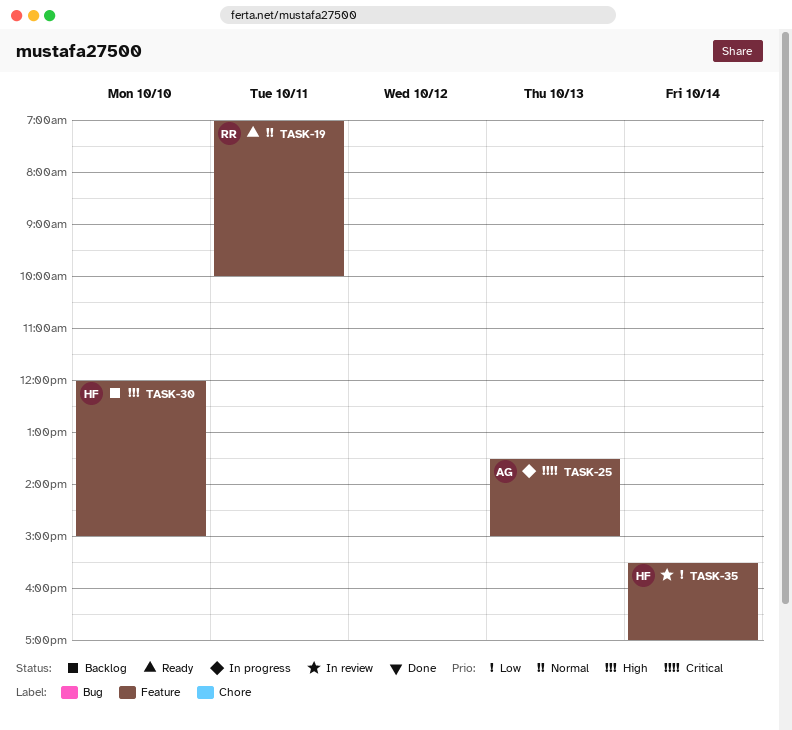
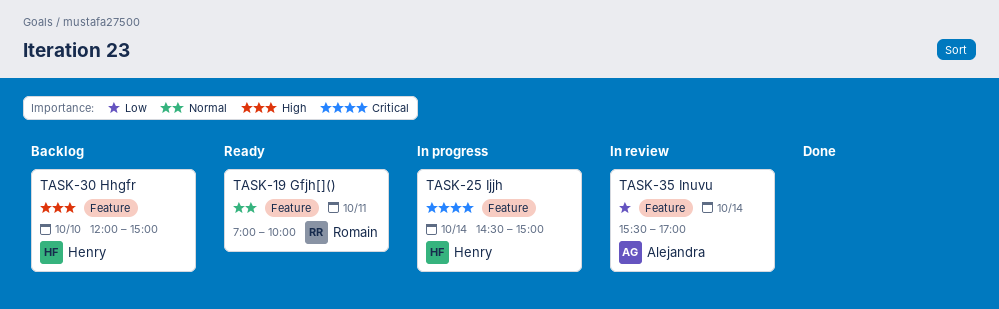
TASK-25, owner: Alejandra -> Henry
TASK-25, day: Oct 13 -> Oct 14
TASK-25, begins: 13:30 -> 14:30
TASK-35, owner: Henry -> Alejandra

